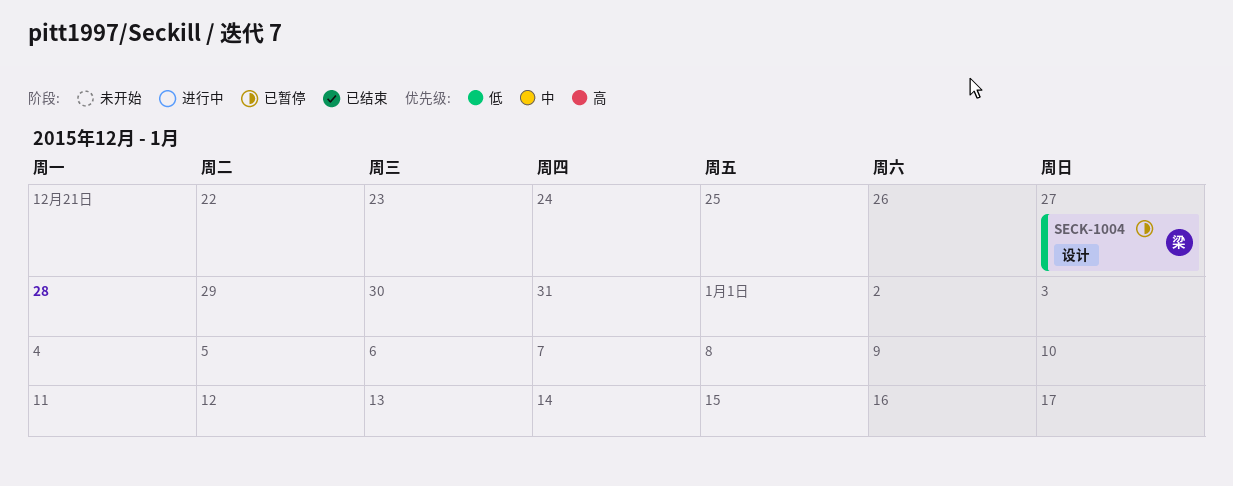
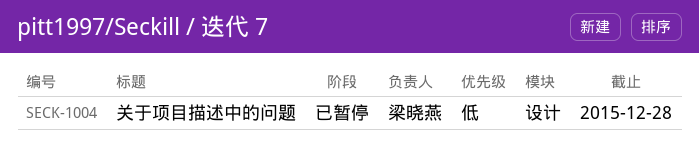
SECK-1004, due: Dec 27 -> Dec 28

